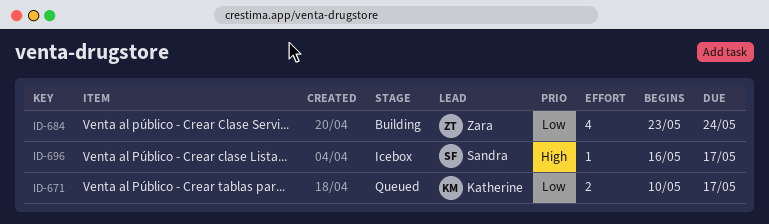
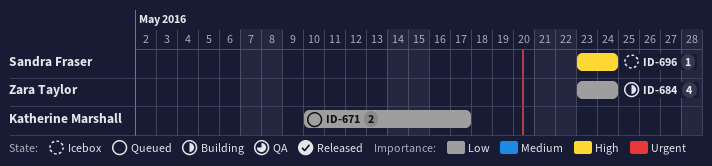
ID-696, start: May 16 -> May 23
ID-696, due: May 17 -> May 24

